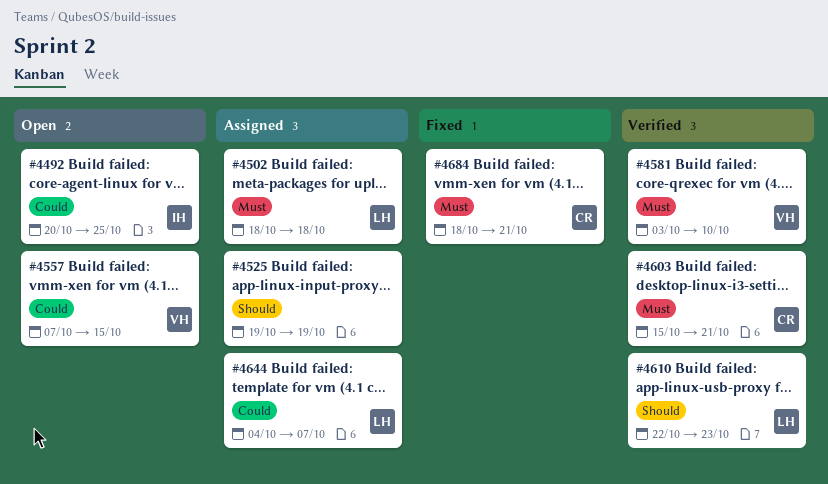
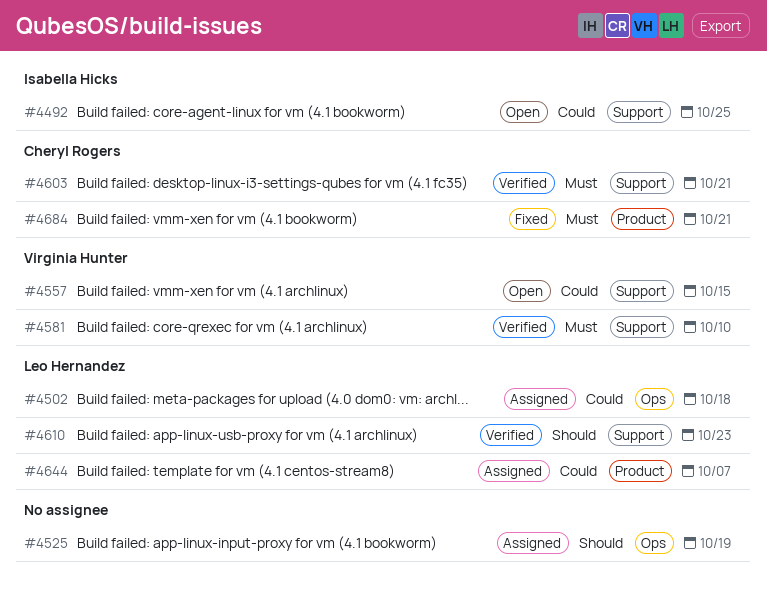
#4502, priority: Must -> Could

